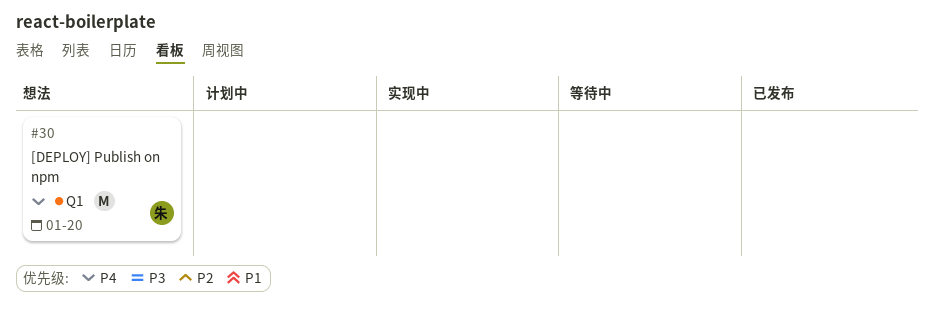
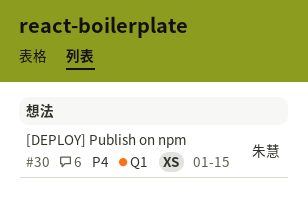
#30, estimate: M -> XS
#30, due: Jan 20 -> Jan 15

